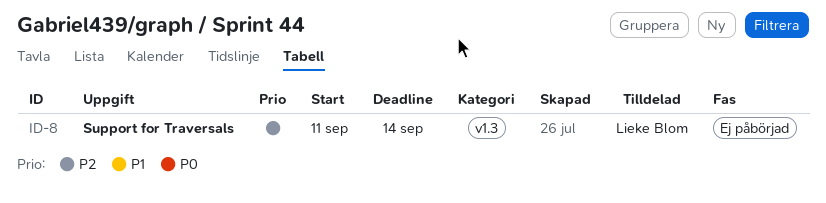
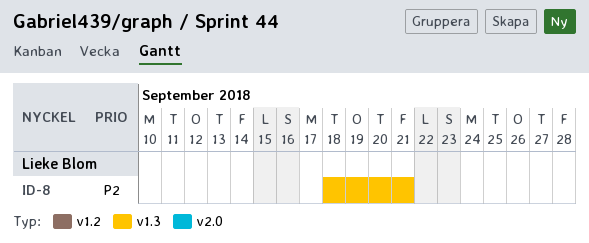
ID-8, start: Sep 11 -> Sep 18
ID-8, due: Sep 14 -> Sep 21

